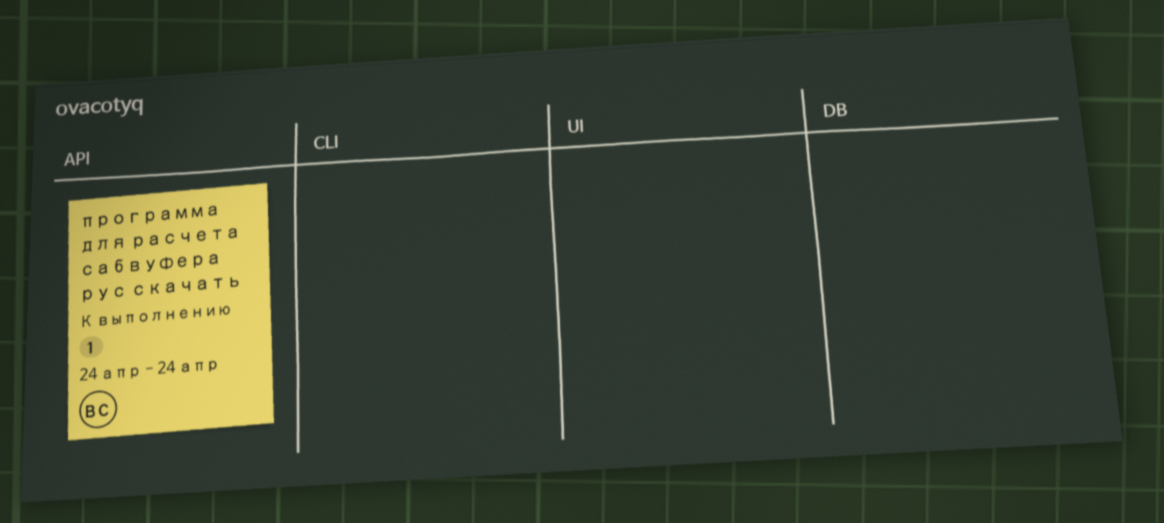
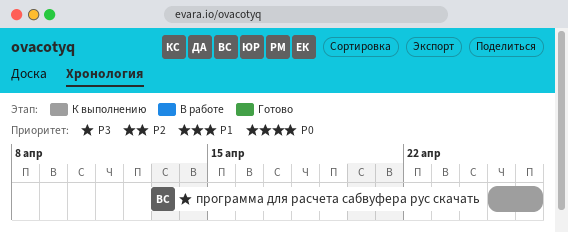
программа для расчета сабвуфера рус скачать, start: Apr 24 -> Apr 25
программа для расчета сабвуфера рус скачать, due: Apr 24 -> Apr 26

